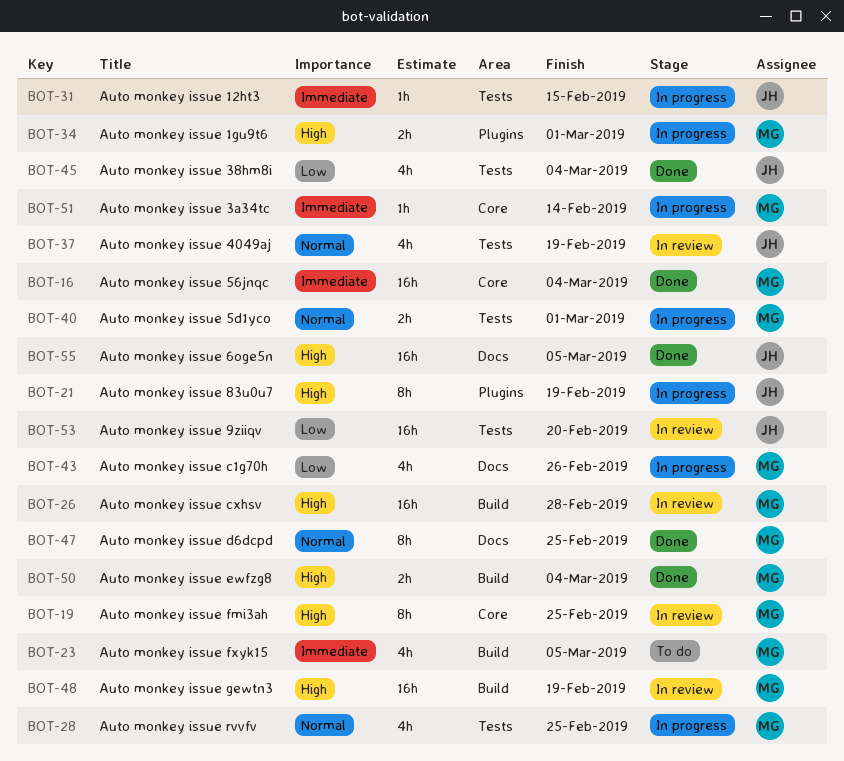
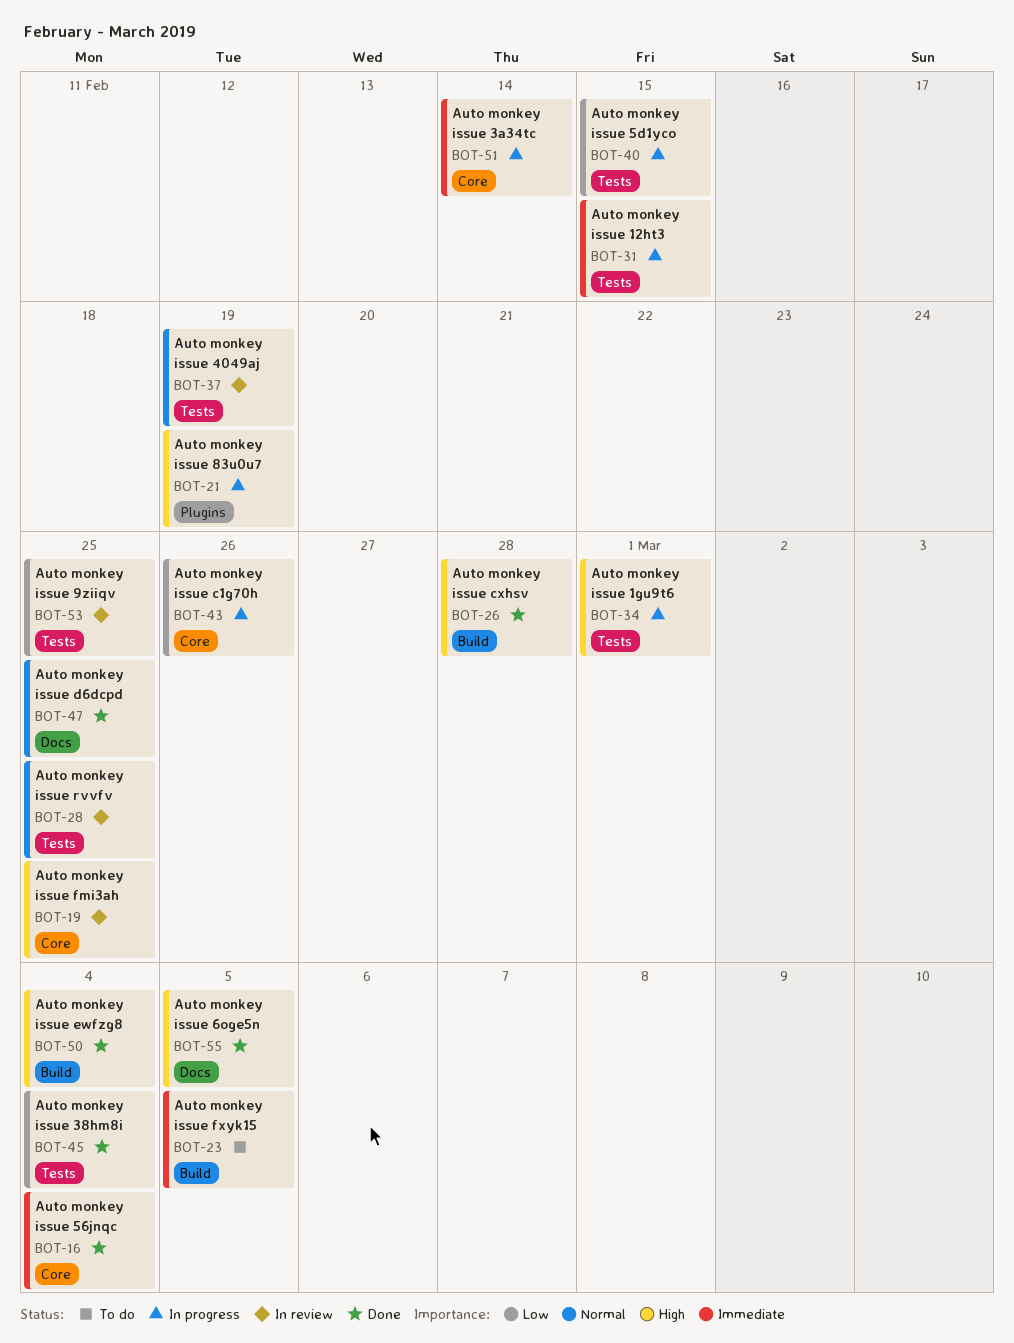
BOT-26, status: In review -> Done
BOT-28, status: In progress -> In review
BOT-34, label: Plugins -> Tests
BOT-40, priority: Normal -> Low
BOT-40, due: Mar 1 -> Feb 15
BOT-43, label: Docs -> Core
BOT-48: present -> none
BOT-53, due: Feb 20 -> Feb 25

